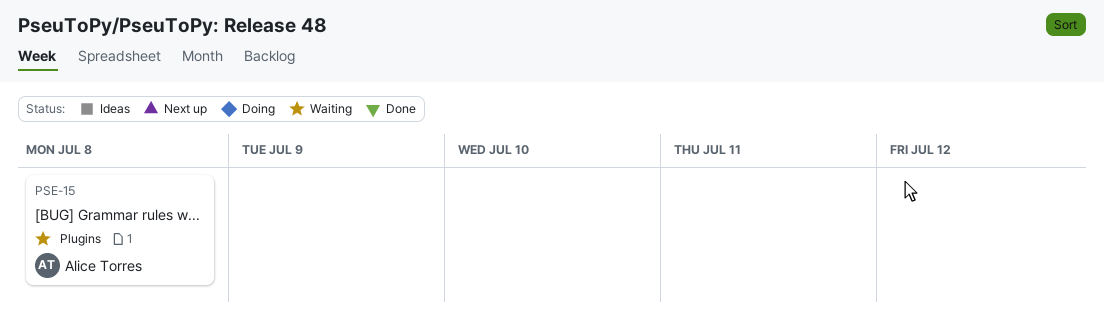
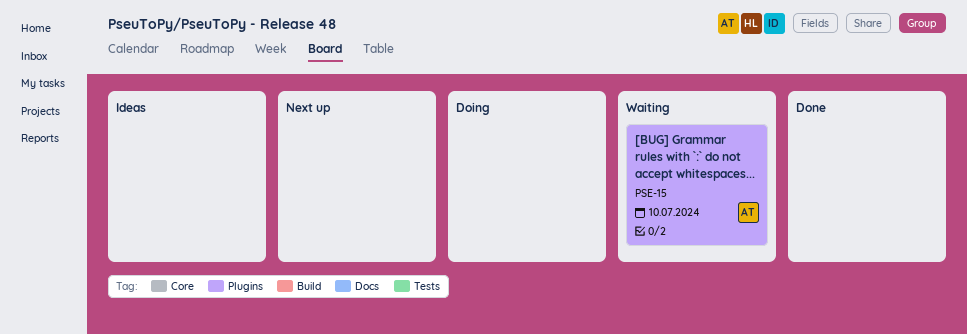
PSE-15, due: Jul 8 -> Jul 10

